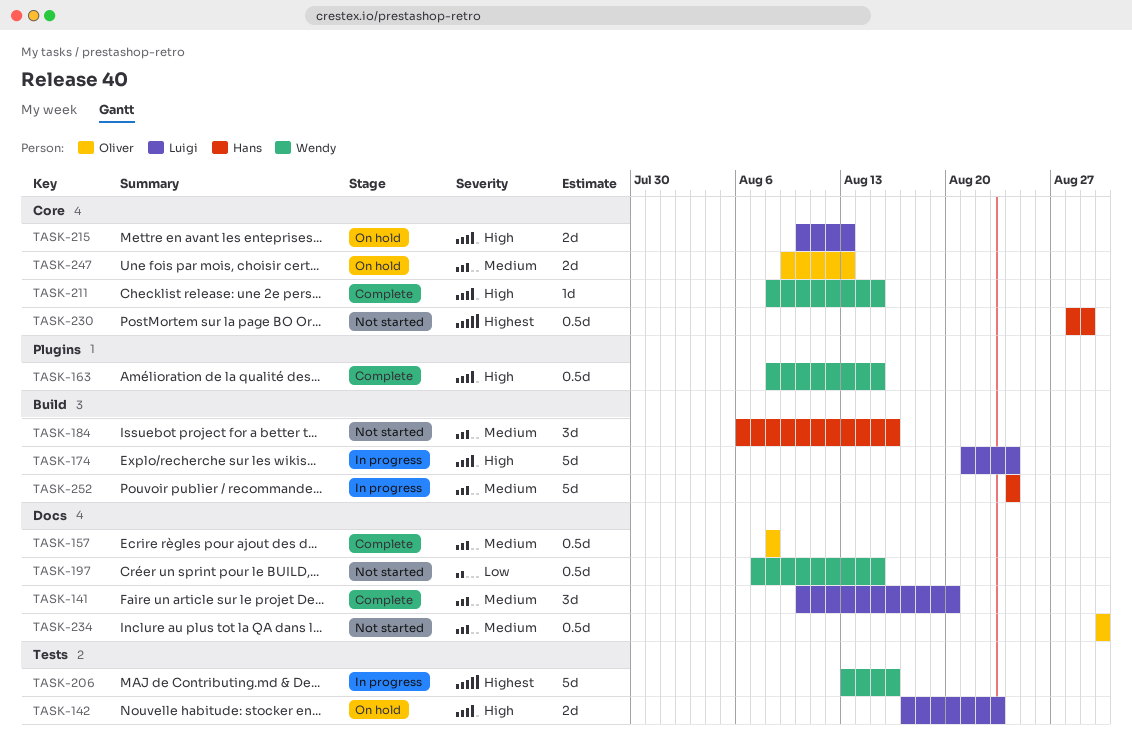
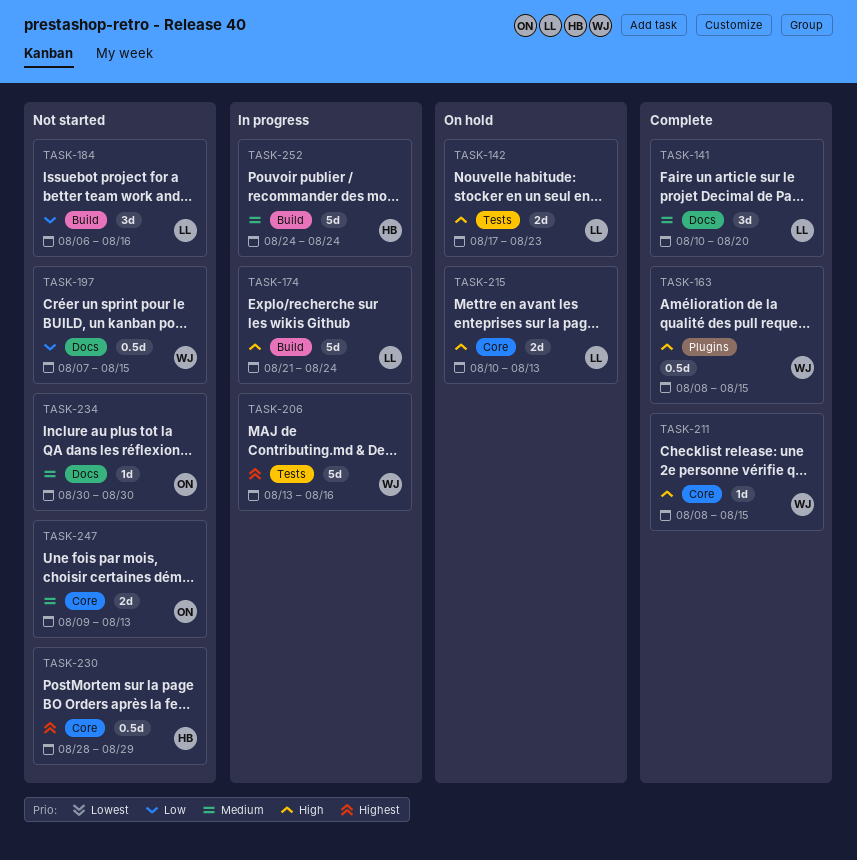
TASK-157: present -> none
TASK-184, owner: Hans -> Luigi
TASK-184, priority: Medium -> Low
TASK-234, estimate: 0.5d -> 1d
TASK-247, status: On hold -> Not started

